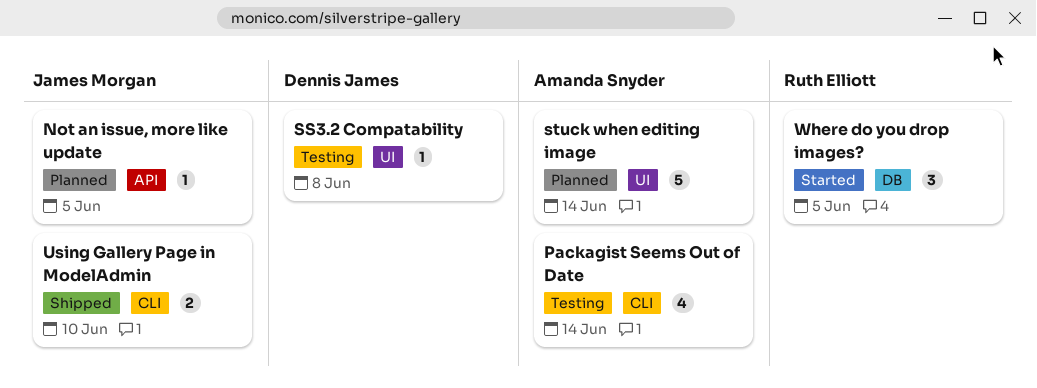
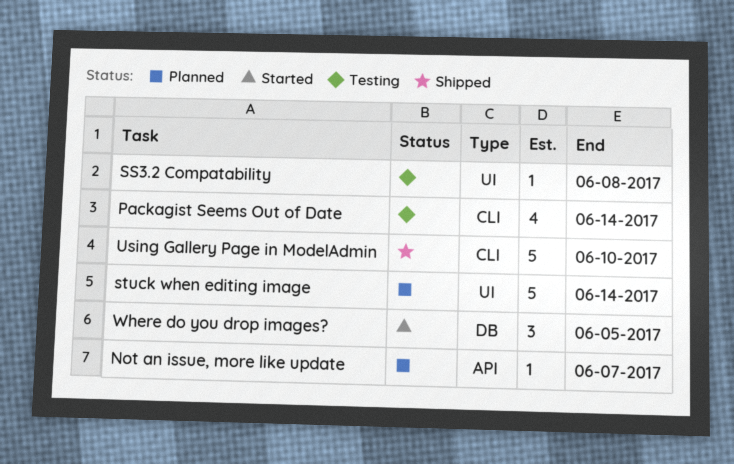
Not an issue, more like update, due: Jun 5 -> Jun 7
Using Gallery Page in ModelAdmin, estimate: 2 -> 5

